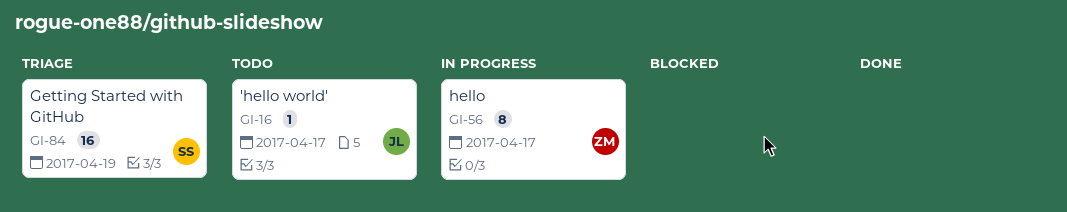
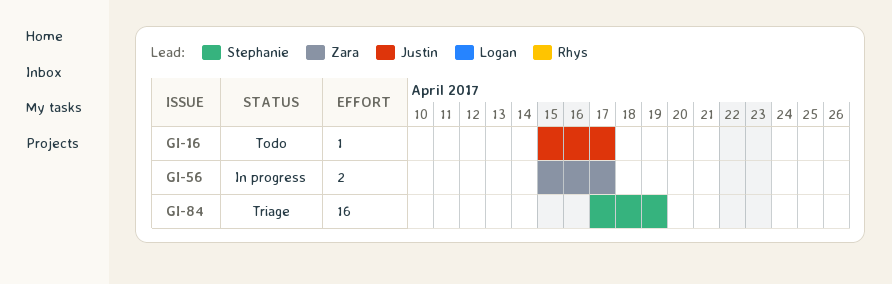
GI-56, estimate: 8 -> 2

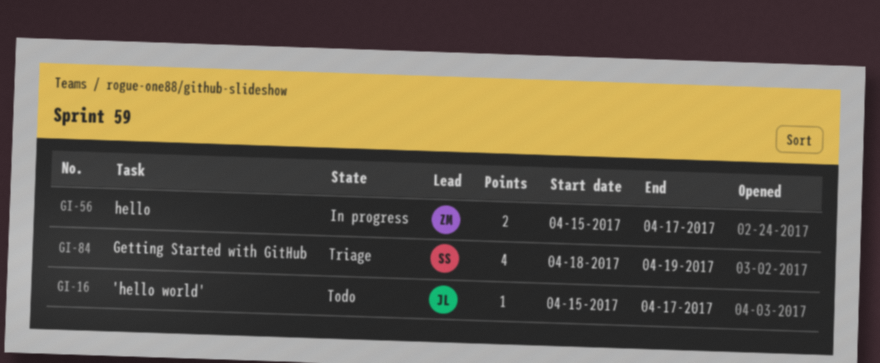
GI-84, estimate: 16 -> 4
GI-84, start: Apr 17 -> Apr 18

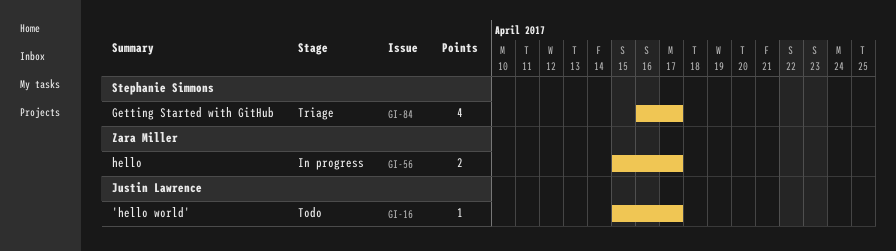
GI-84, start: Apr 18 -> Apr 16
GI-84, due: Apr 19 -> Apr 17

